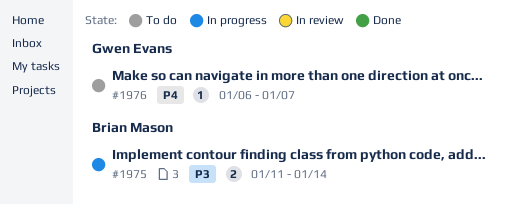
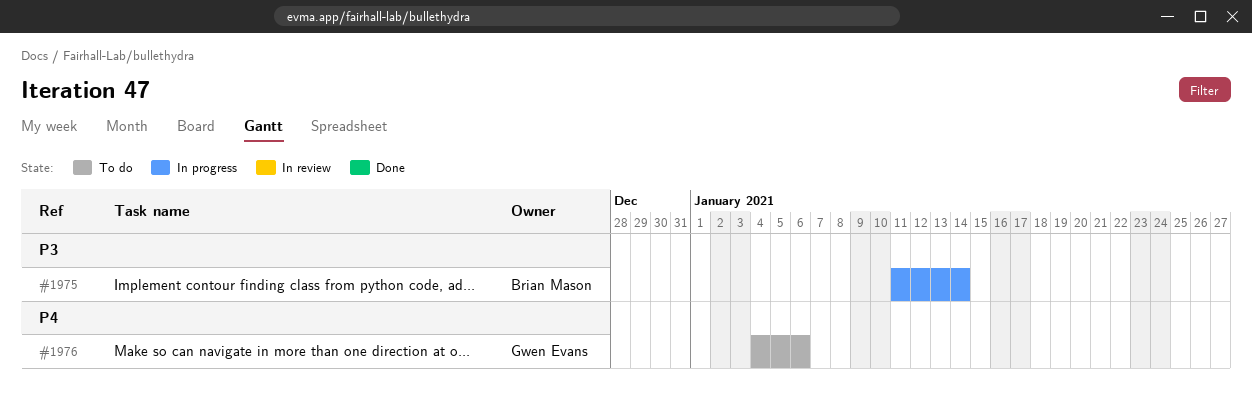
#1976, start: Jan 6 -> Jan 4
#1976, due: Jan 7 -> Jan 6

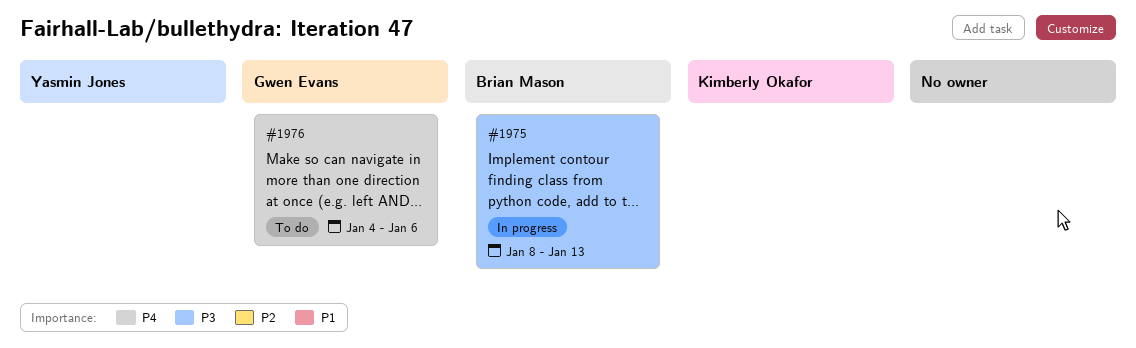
#1975, start: Jan 11 -> Jan 8
#1975, due: Jan 14 -> Jan 13

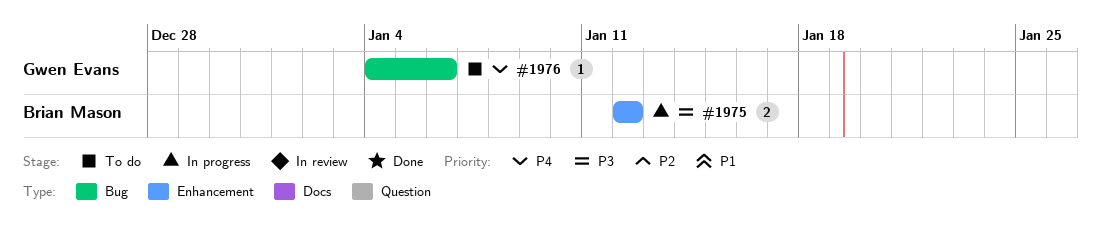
#1975, start: Jan 8 -> Jan 12
#1975, due: Jan 13 -> Jan 12

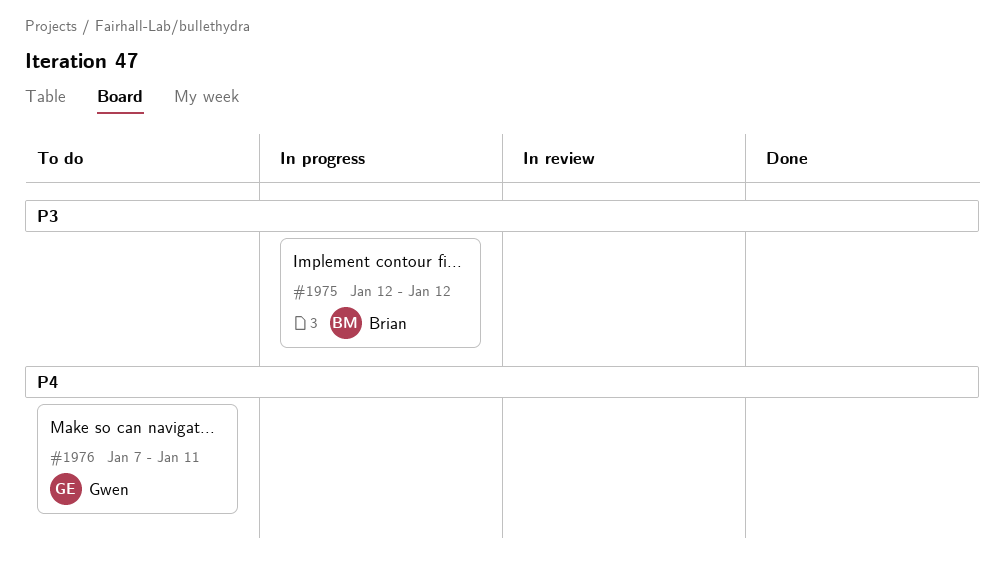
#1976, start: Jan 4 -> Jan 7
#1976, due: Jan 6 -> Jan 11

